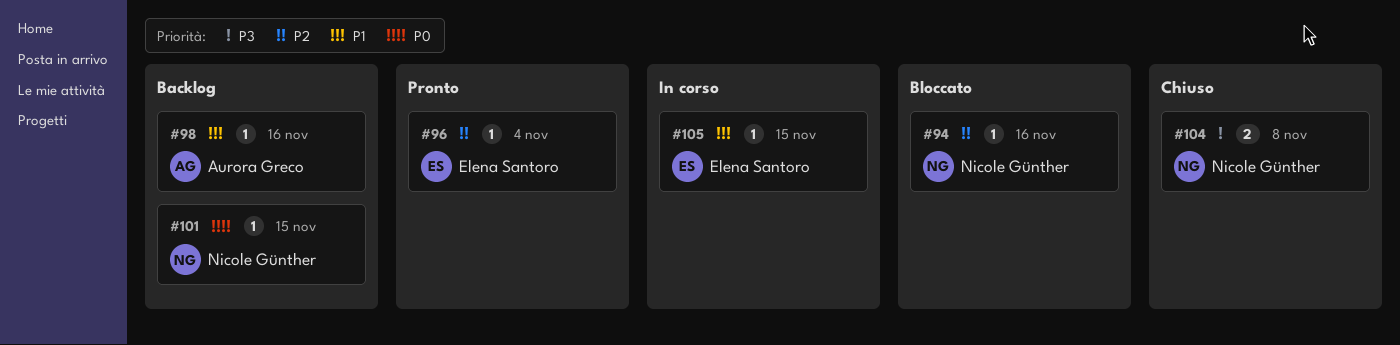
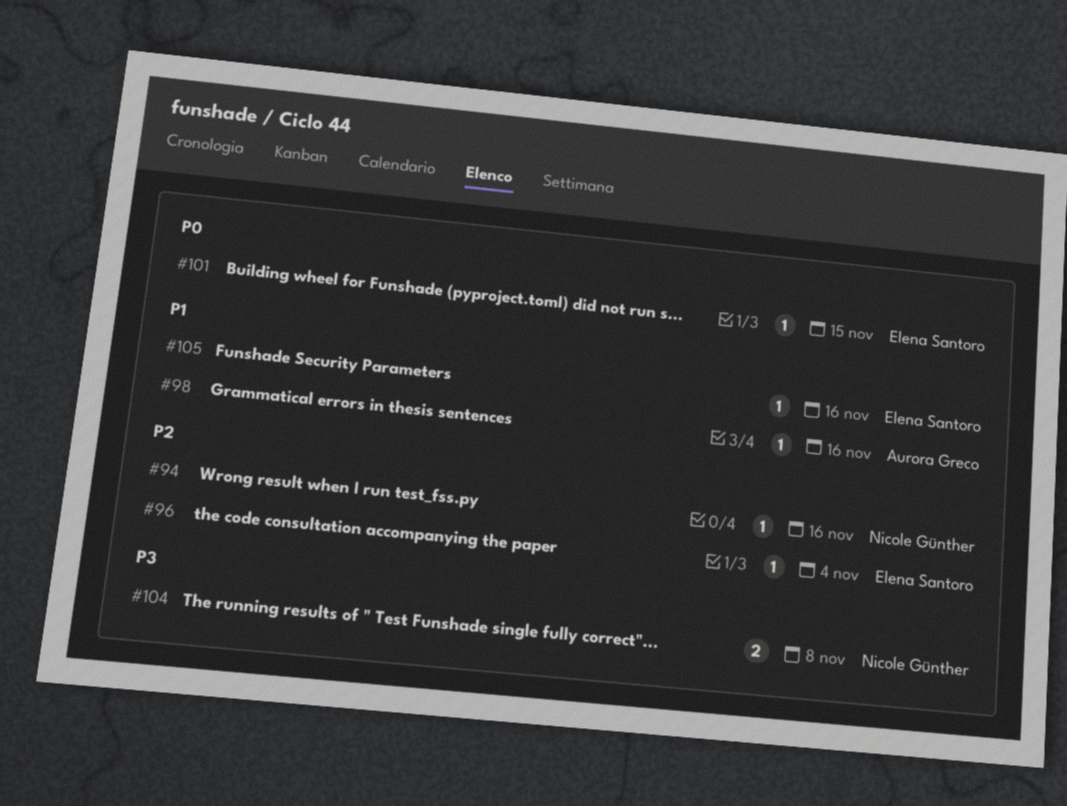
#101, owner: Nicole Günther -> Elena Santoro
#105, due: Nov 15 -> Nov 16

